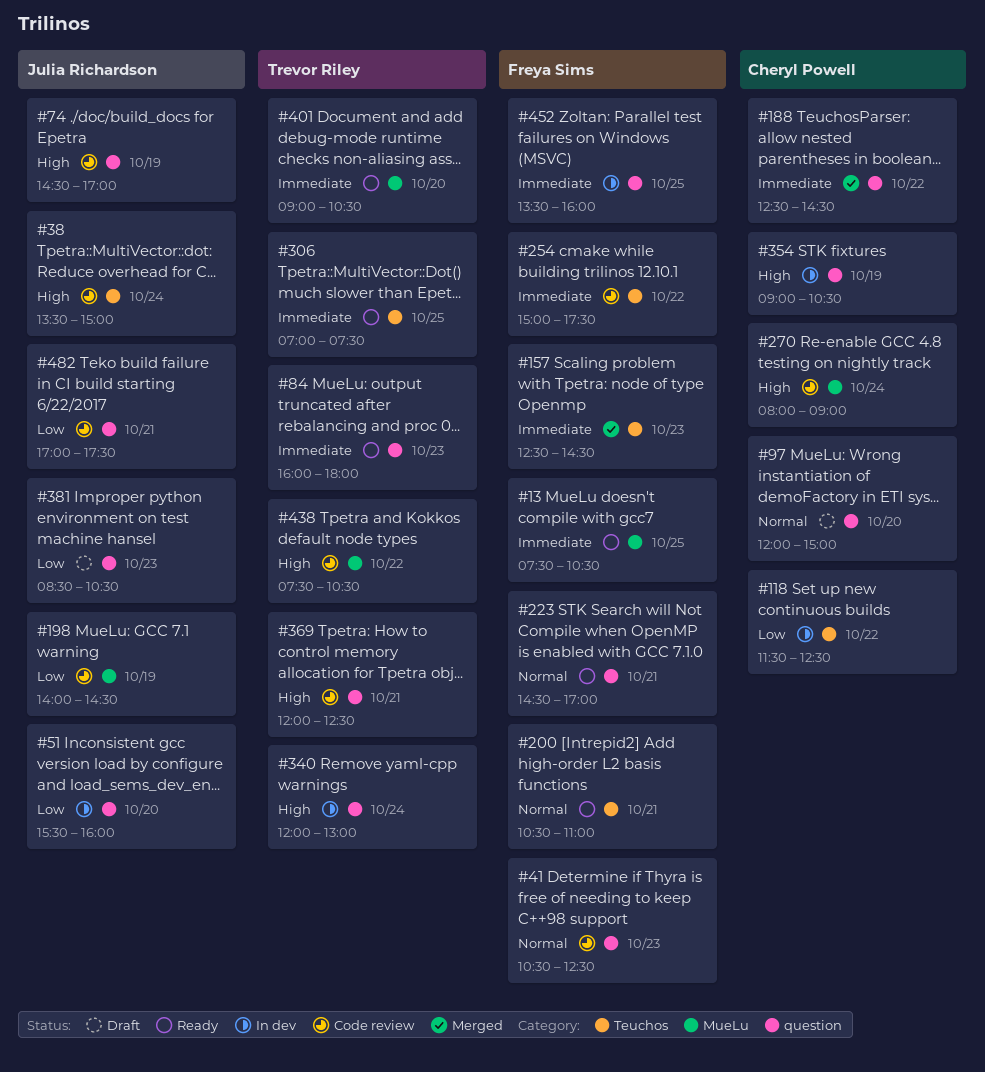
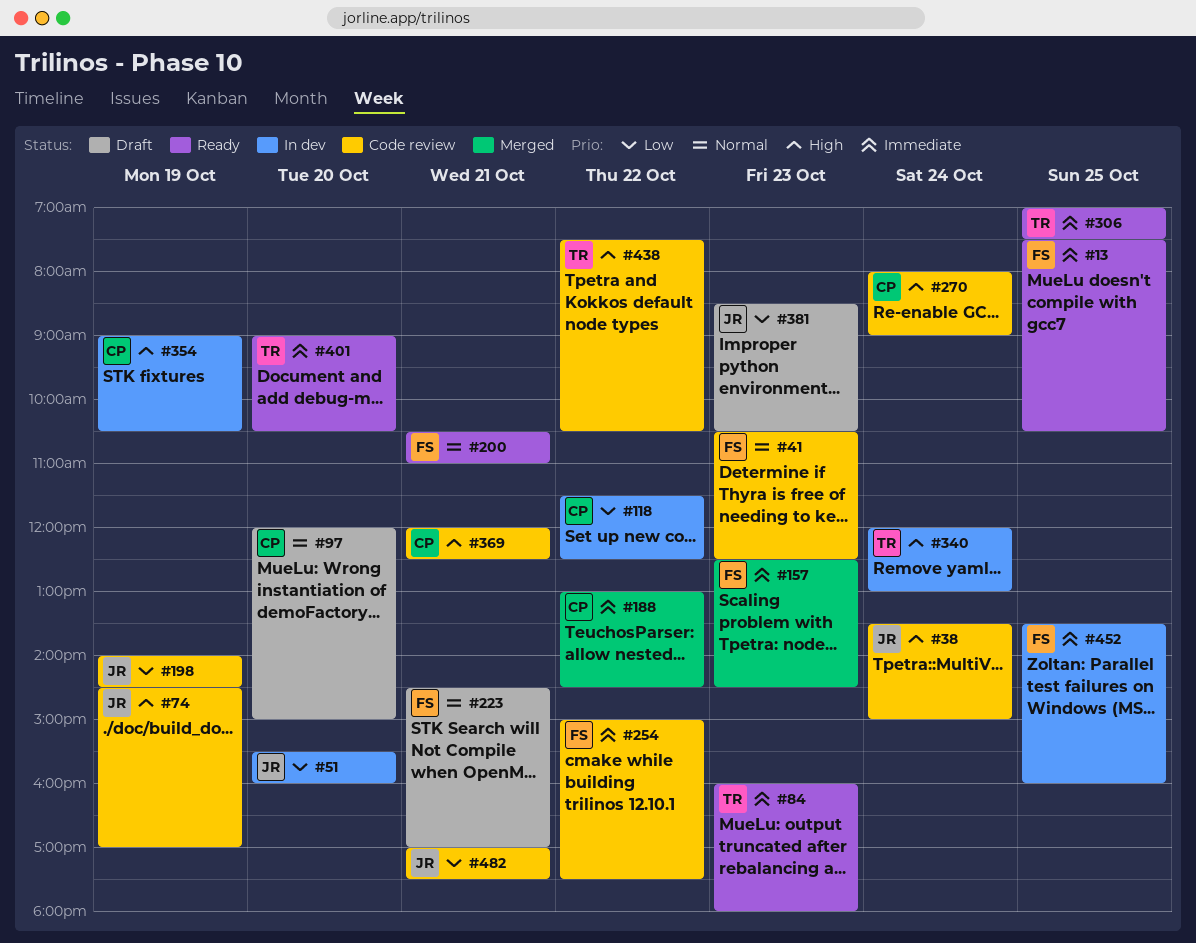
#188, begins: 12:30 -> 13:00
#223, status: Ready -> Draft
#369, owner: Trevor Riley -> Cheryl Powell

